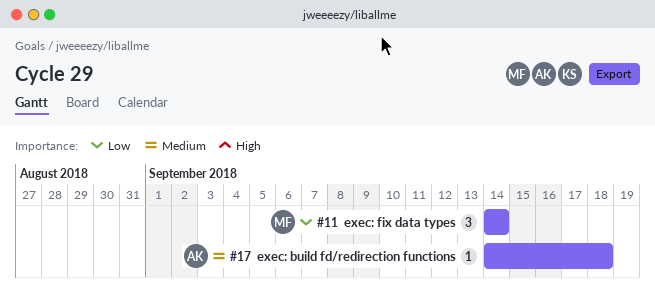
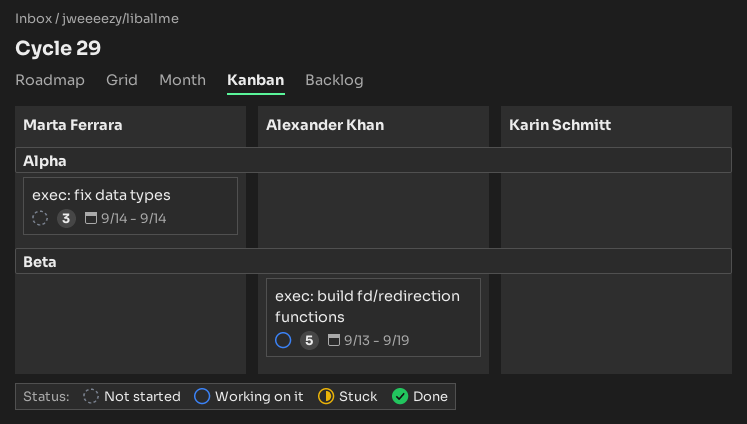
exec: build fd/redirection functions, estimate: 1 -> 5
exec: build fd/redirection functions, start: Sep 14 -> Sep 13
exec: build fd/redirection functions, due: Sep 18 -> Sep 19

